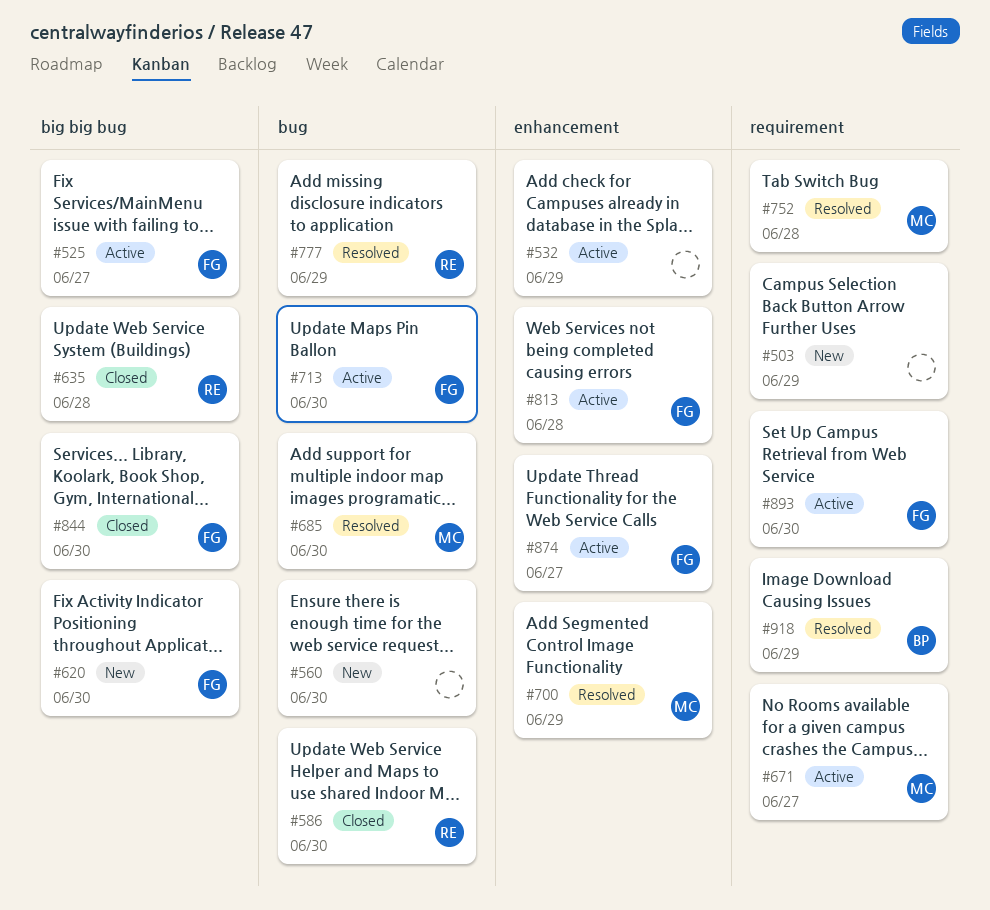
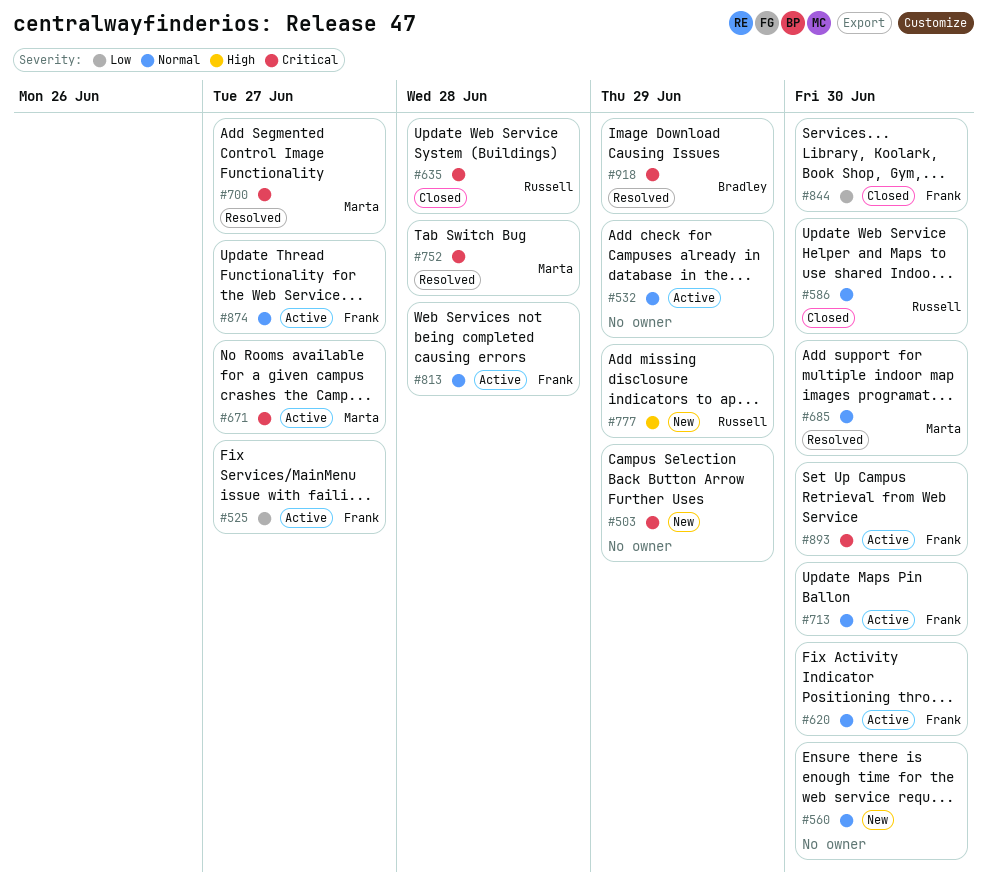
#620, status: New -> Active
#700, due: Jun 29 -> Jun 27
#777, status: Resolved -> New

